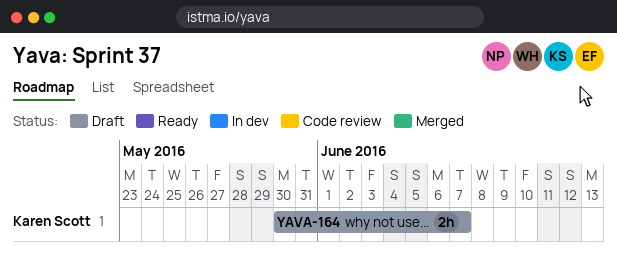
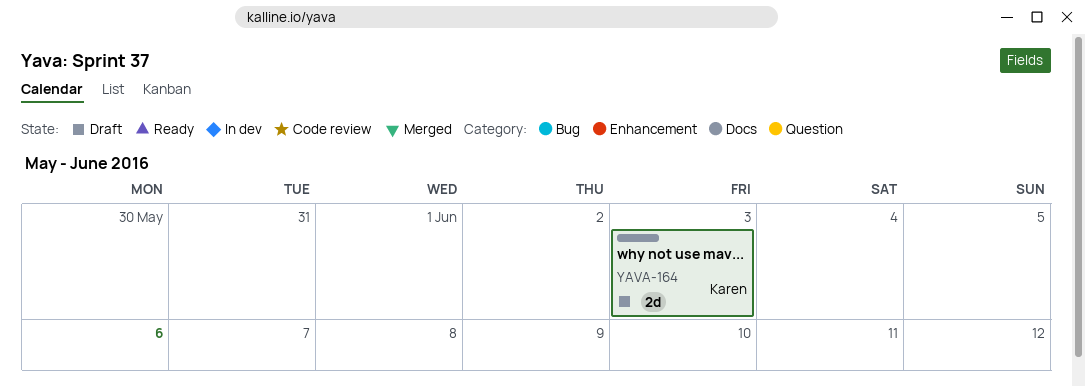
YAVA-164, estimate: 2h -> 2d
YAVA-164, due: Jun 7 -> Jun 3

